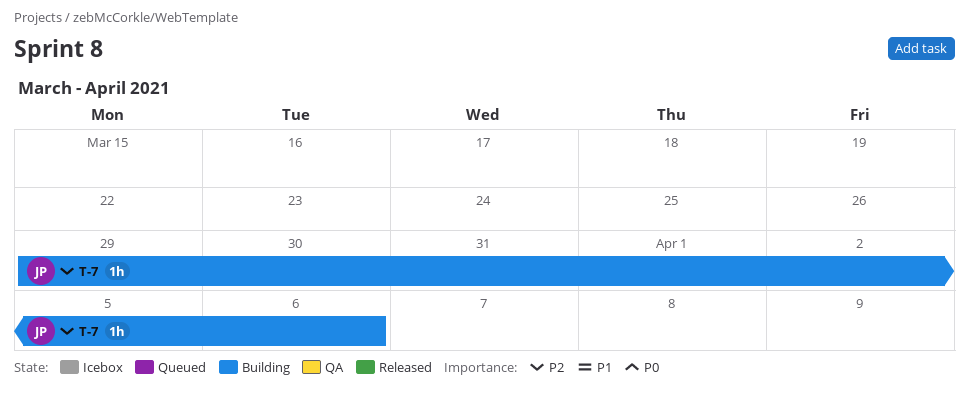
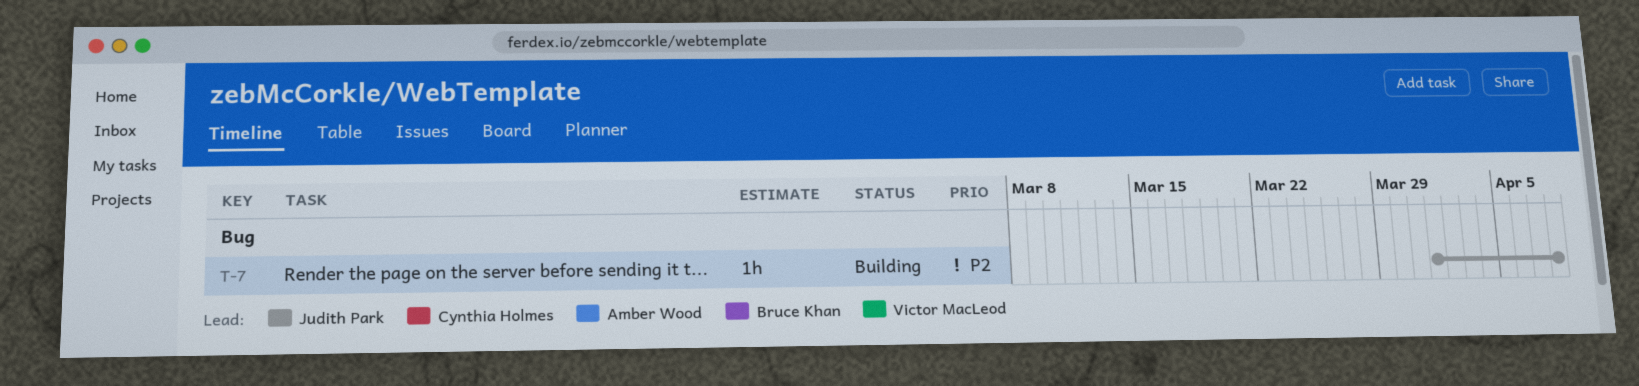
T-7, start: Mar 29 -> Apr 1
T-7, due: Apr 6 -> Apr 8

